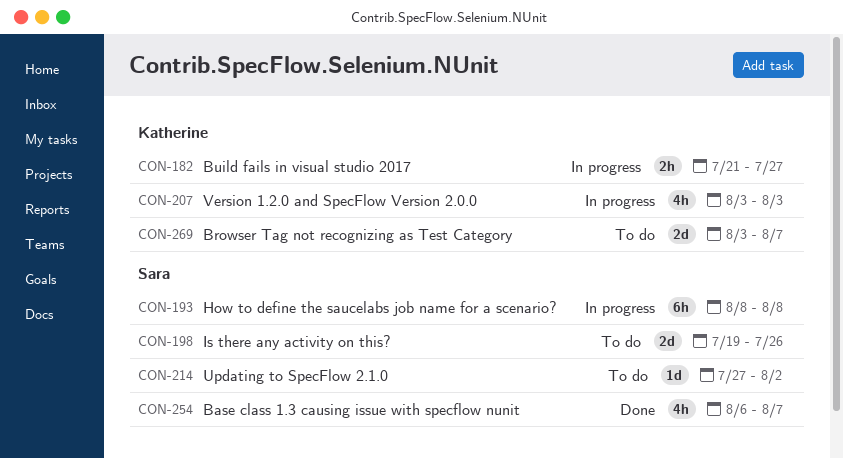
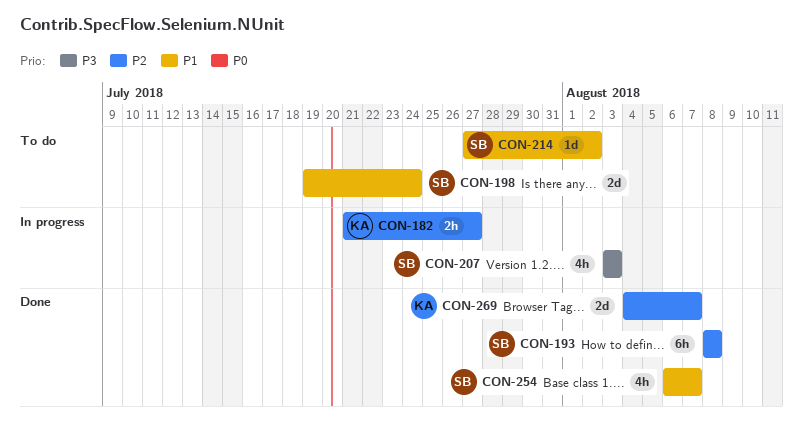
CON-193, status: In progress -> Done
CON-198, due: Jul 26 -> Jul 24
CON-207, owner: Katherine -> Sara
CON-269, status: To do -> Done
CON-269, start: Aug 3 -> Aug 4

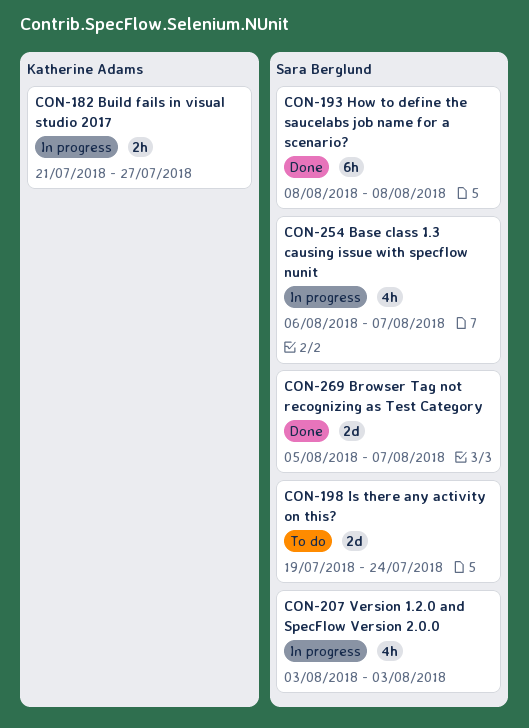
CON-214: present -> none
CON-254, status: Done -> In progress
CON-269, owner: Katherine Adams -> Sara Berglund
CON-269, start: Aug 4 -> Aug 5

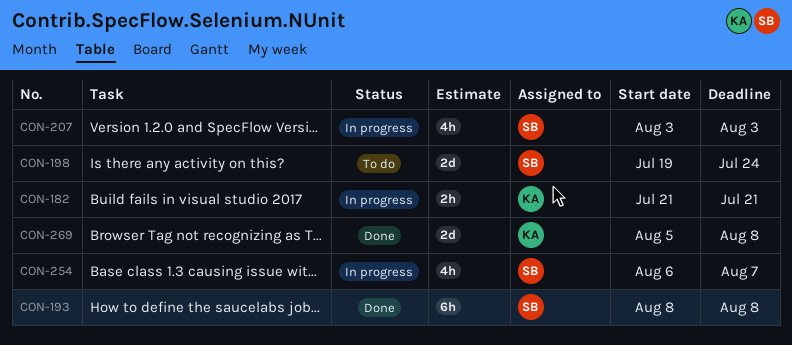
CON-182, due: Jul 27 -> Jul 21
CON-269, owner: Sara Berglund -> Katherine Adams
CON-269, due: Aug 7 -> Aug 8

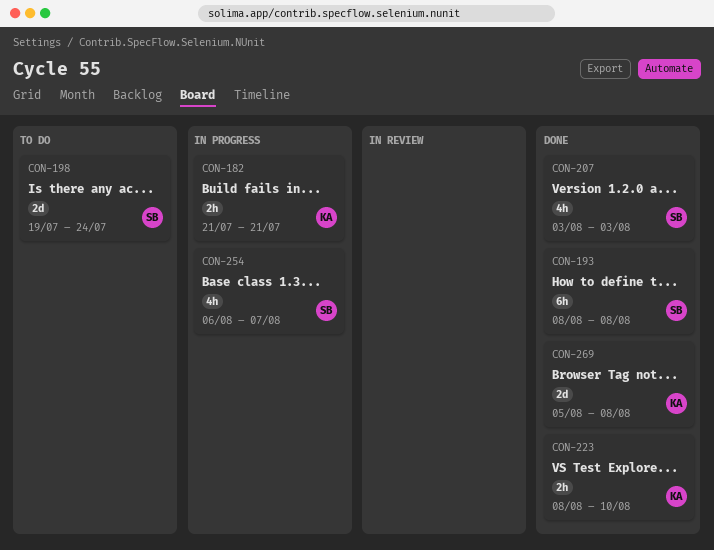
CON-207, status: In progress -> Done
CON-223: none -> present

